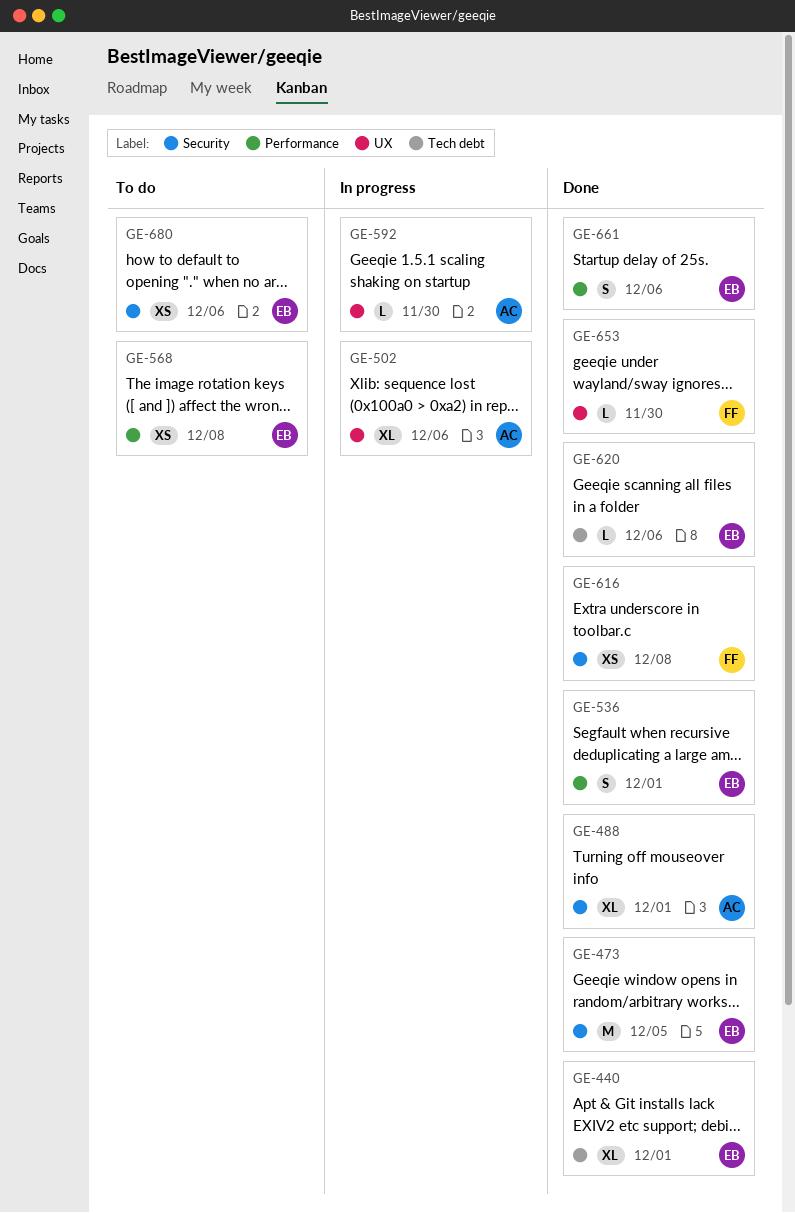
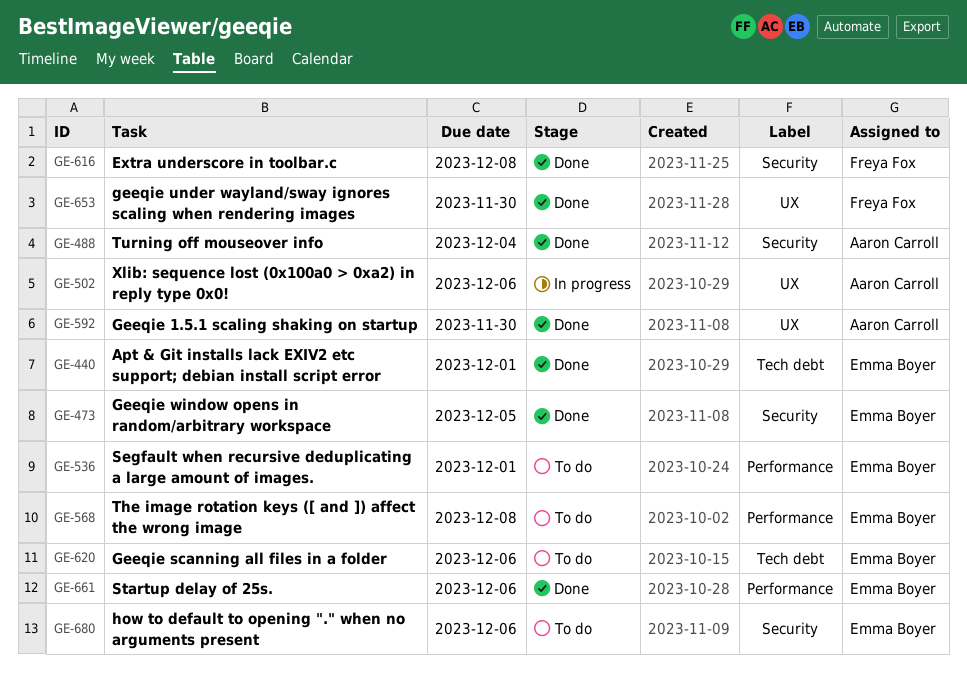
GE-488, due: Dec 1 -> Dec 4
GE-536, status: Done -> To do
GE-592, status: In progress -> Done
GE-620, status: Done -> To do

